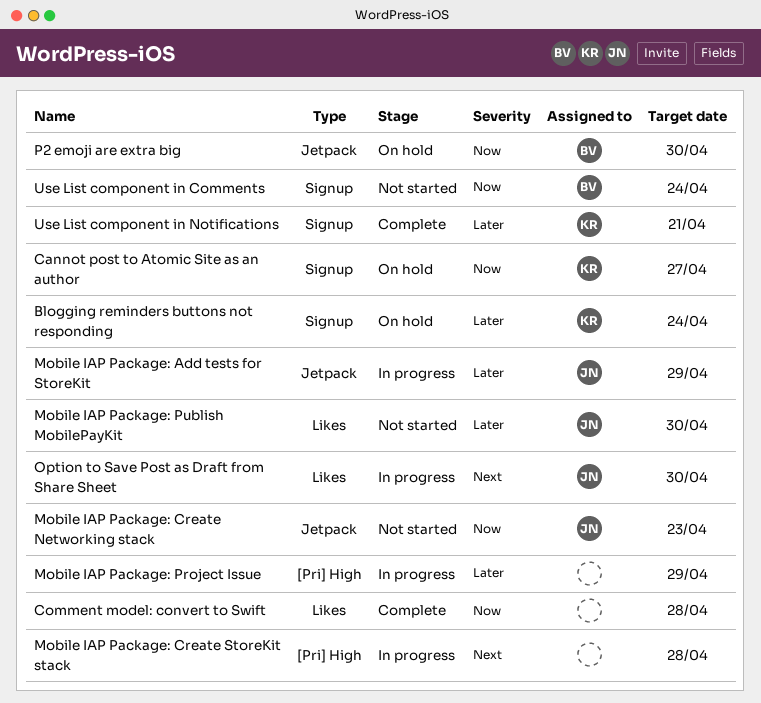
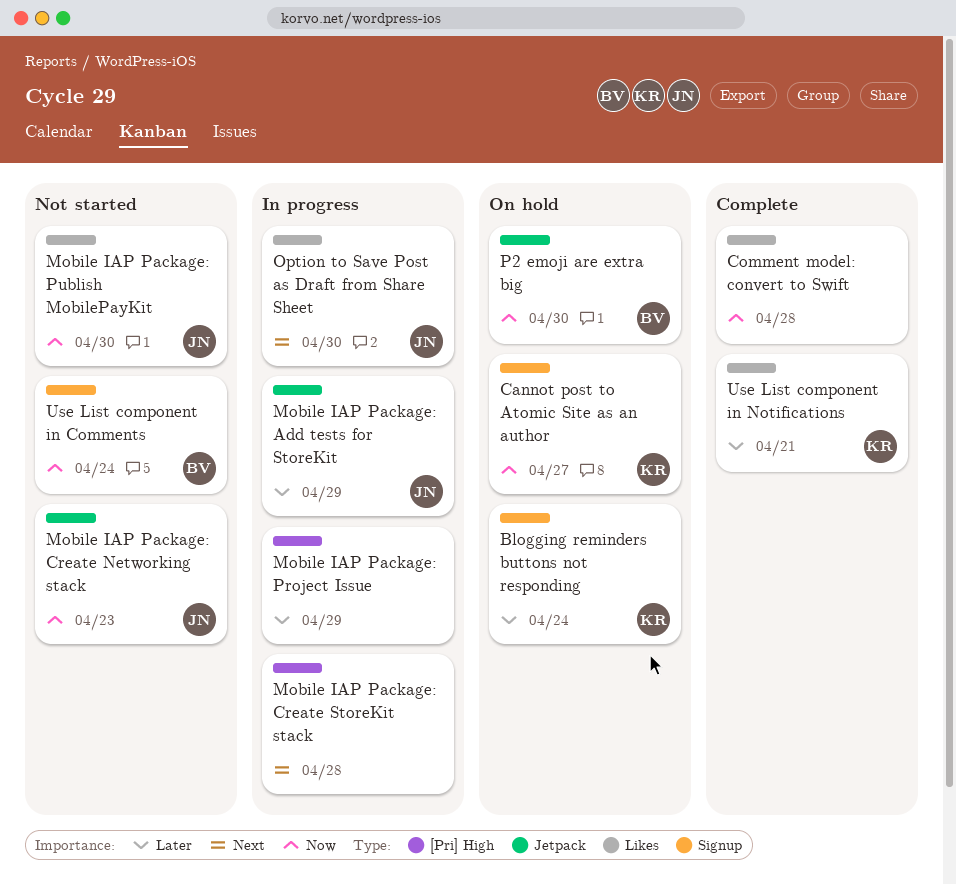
Mobile IAP Package: Publish MobilePayKit, priority: Later -> Now
Use List component in Notifications, label: Signup -> Likes

